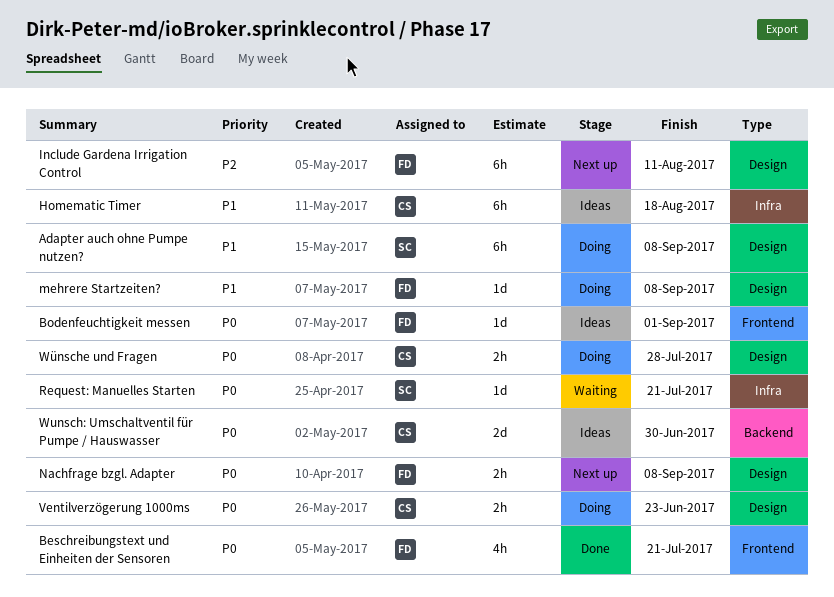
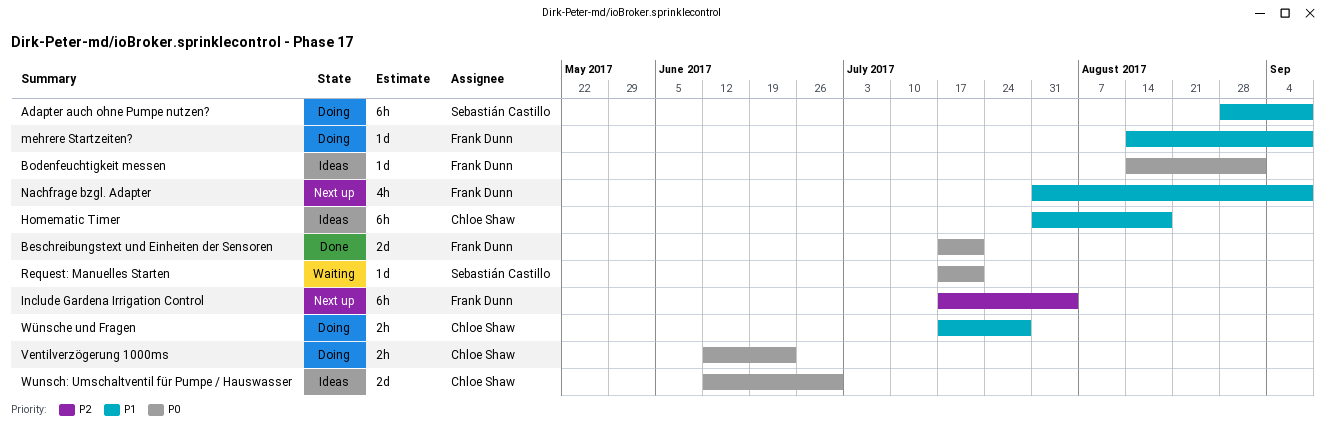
Beschreibungstext und Einheiten der Sensoren, estimate: 4h -> 2d
Include Gardena Irrigation Control, due: Aug 11 -> Aug 4
Nachfrage bzgl. Adapter, priority: P0 -> P1
Nachfrage bzgl. Adapter, estimate: 2h -> 4h
Wünsche und Fragen, priority: P0 -> P1

